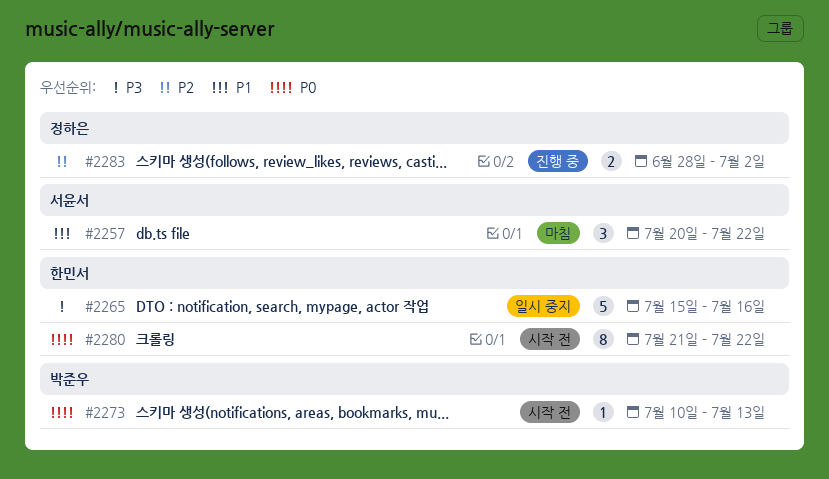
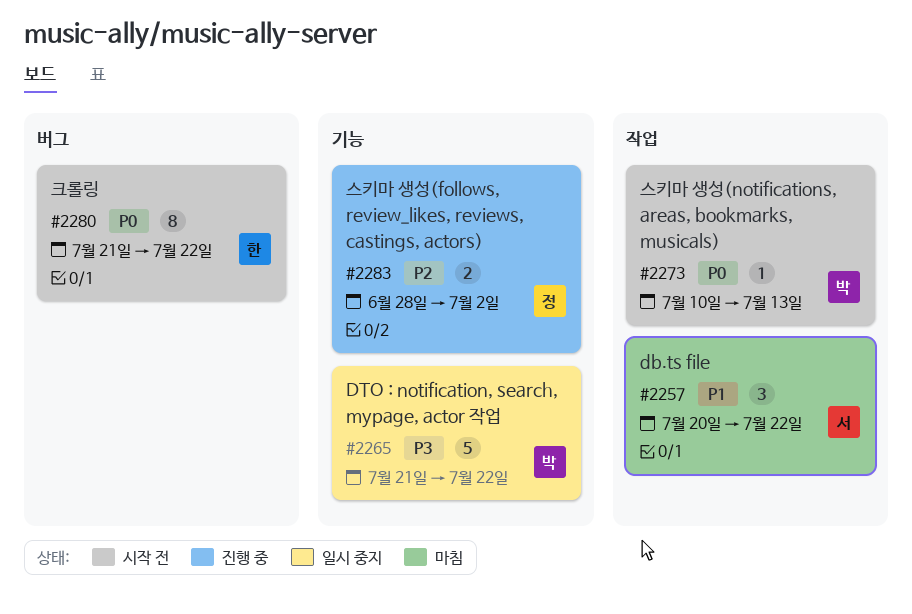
#2265, owner: 한민서 -> 박준우
#2265, start: Jul 15 -> Jul 21
#2265, due: Jul 16 -> Jul 22

